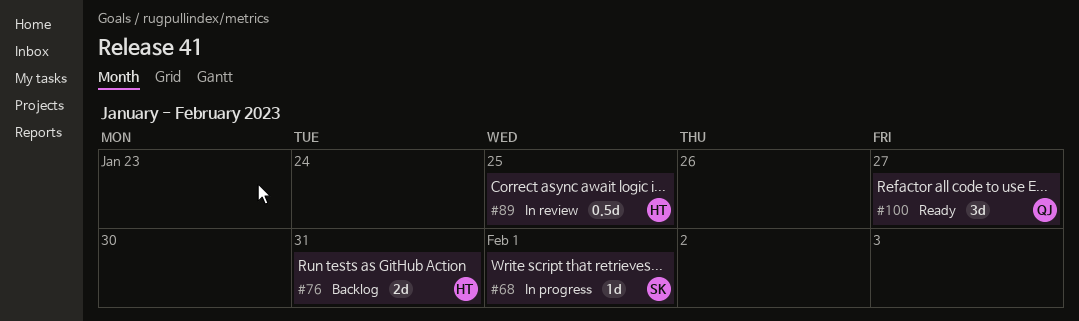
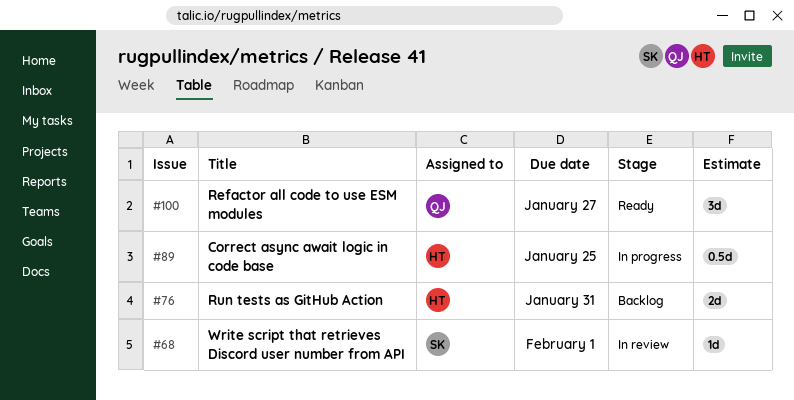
#68, status: In progress -> In review
#89, status: In review -> In progress

